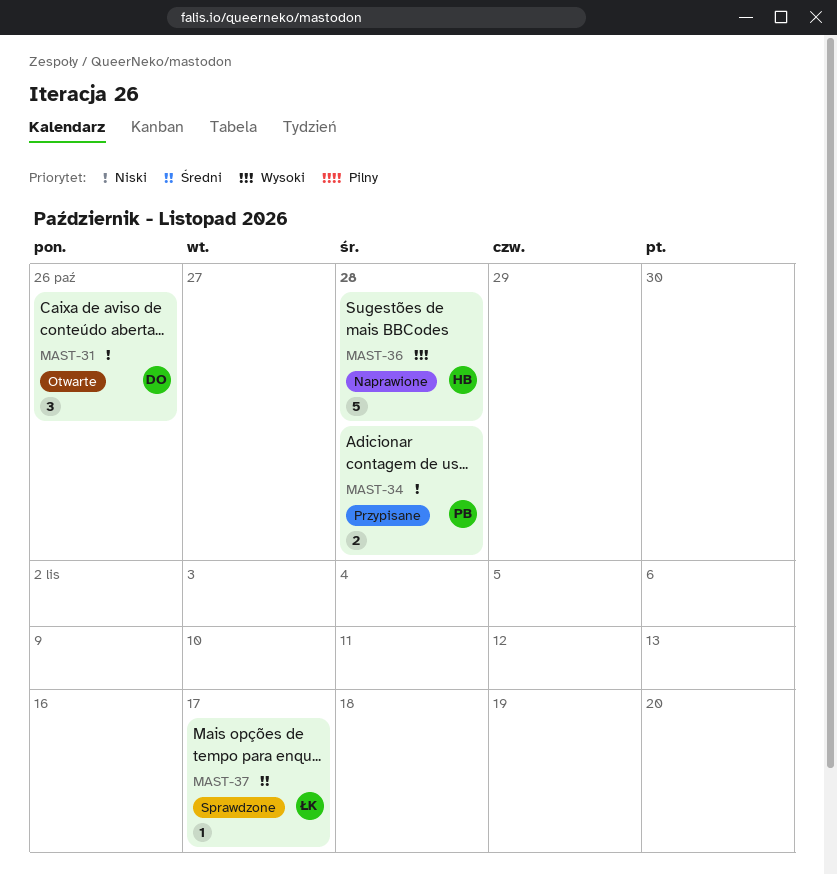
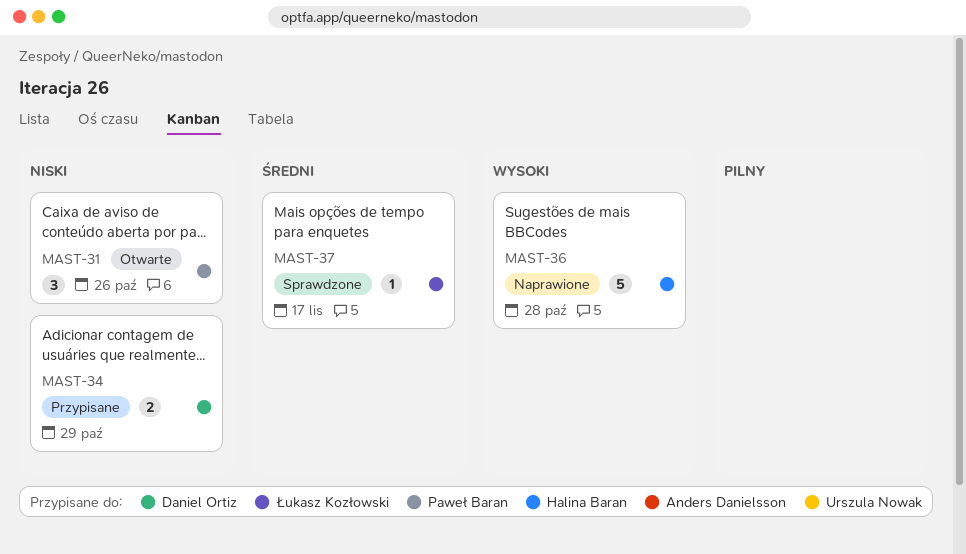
MAST-31, owner: Daniel Ortiz -> Paweł Baran
MAST-34, owner: Paweł Baran -> Daniel Ortiz
MAST-34, due: Oct 28 -> Oct 29

